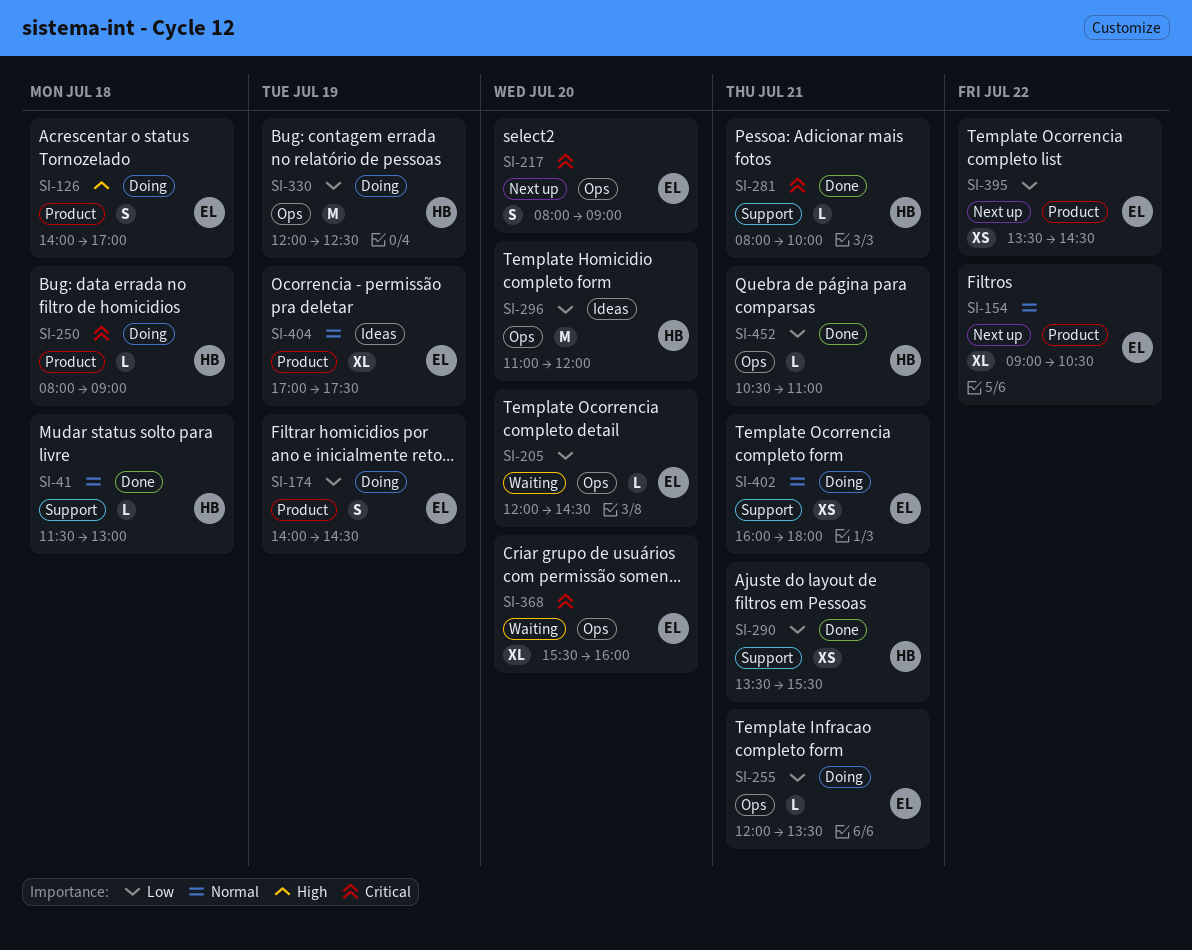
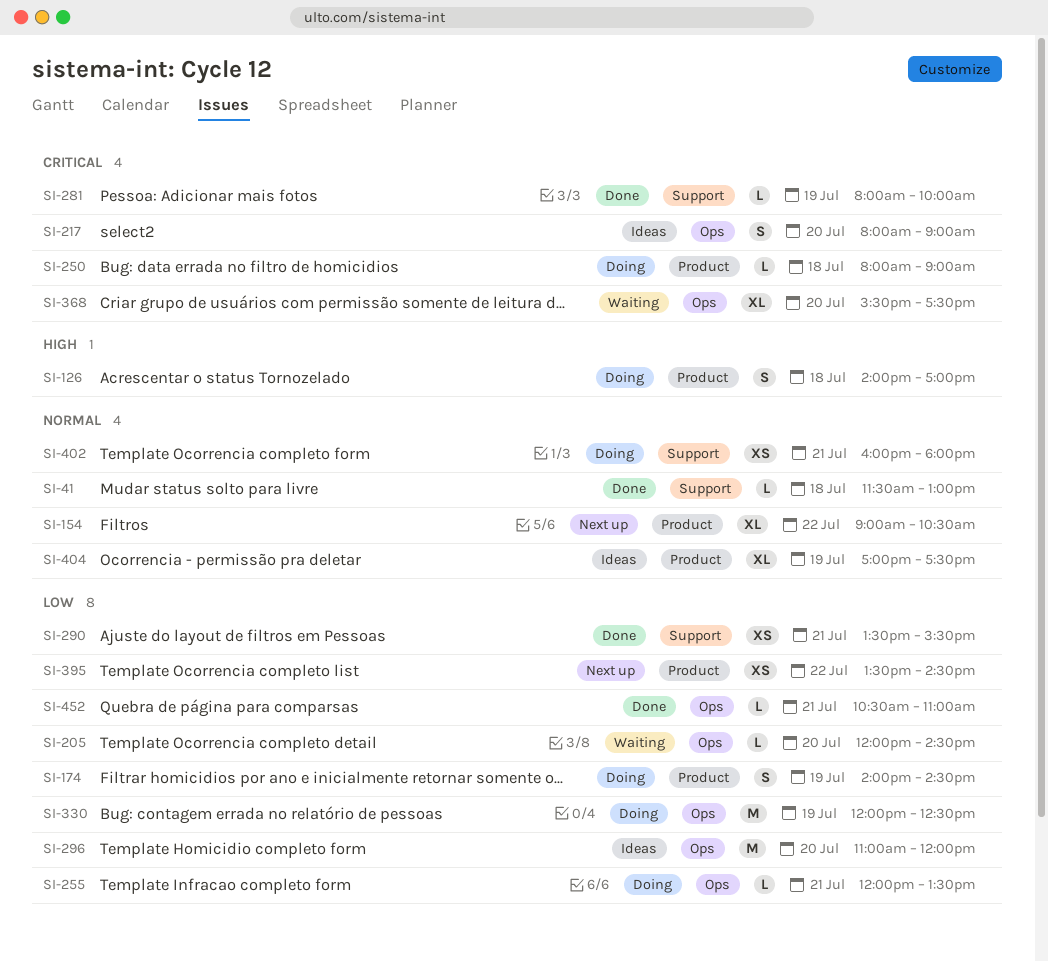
SI-217, status: Next up -> Ideas
SI-281, day: Jul 21 -> Jul 19
SI-368, ends: 16:00 -> 17:30

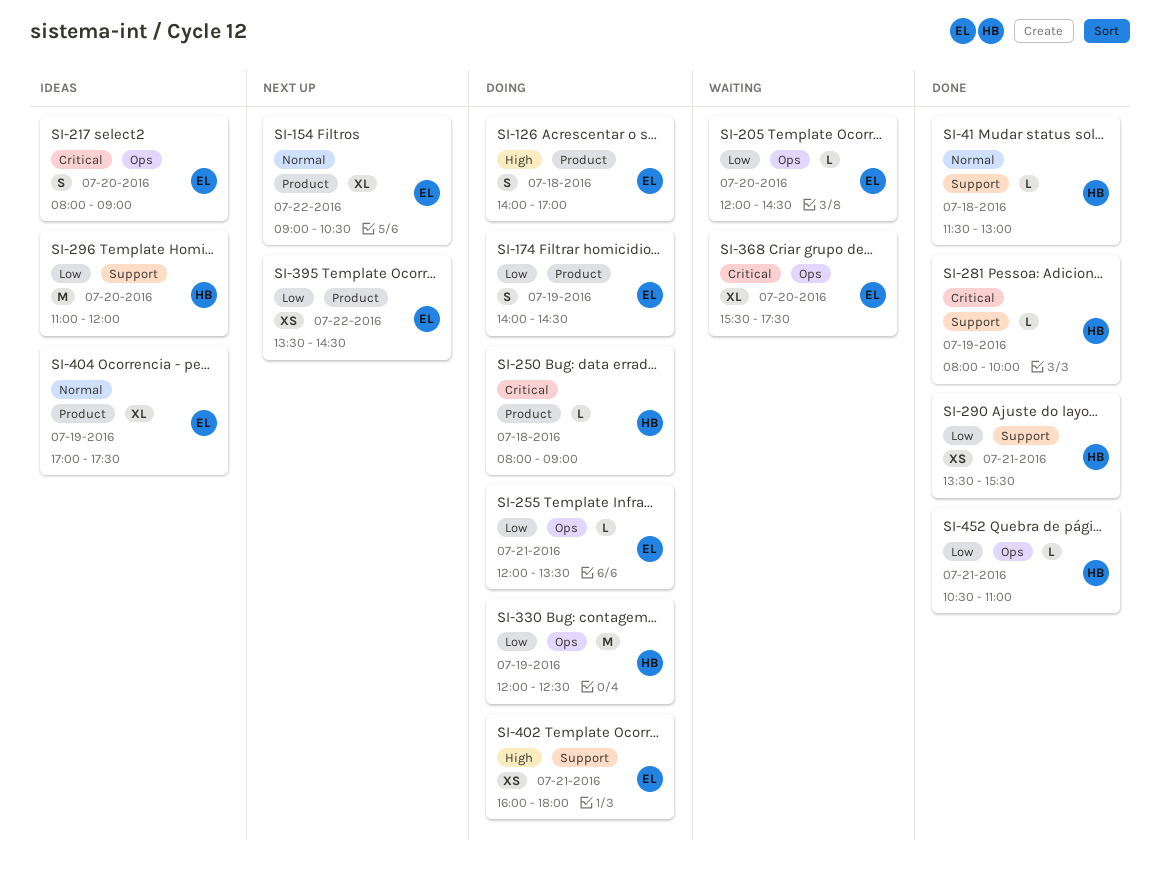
SI-296, label: Ops -> Support
SI-402, priority: Normal -> High

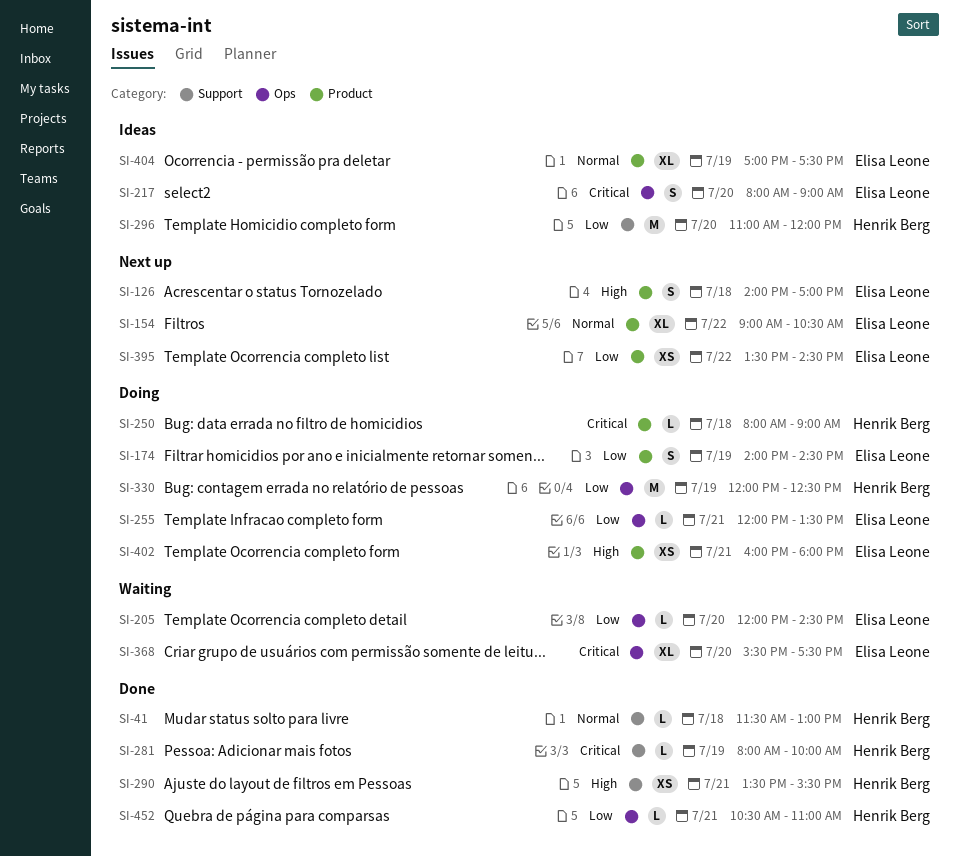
SI-126, status: Doing -> Next up
SI-290, priority: Low -> High
SI-402, label: Support -> Product

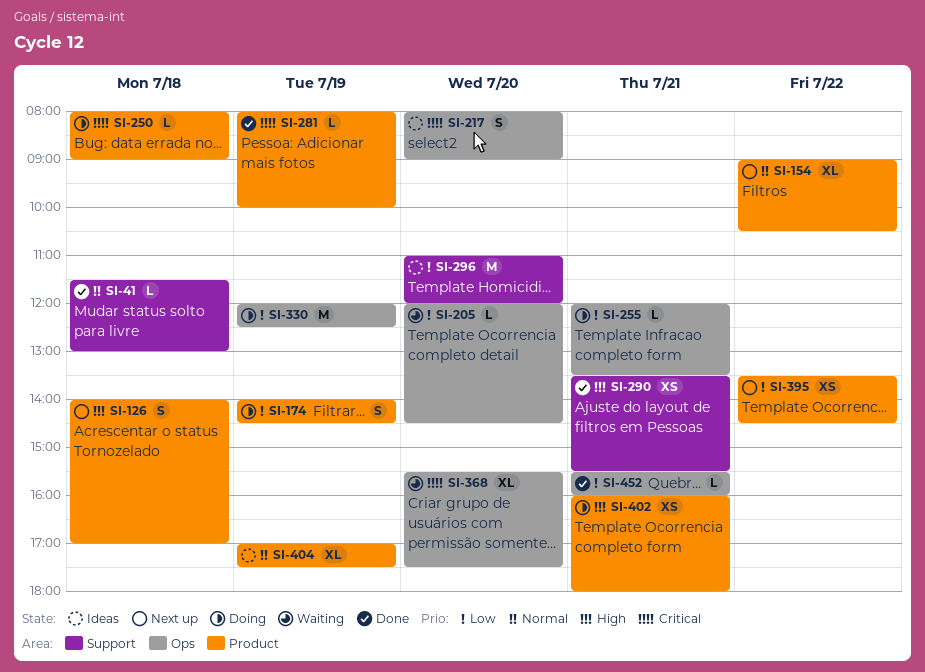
SI-281, label: Support -> Product
SI-452, begins: 10:30 -> 15:30
SI-452, ends: 11:00 -> 16:00

